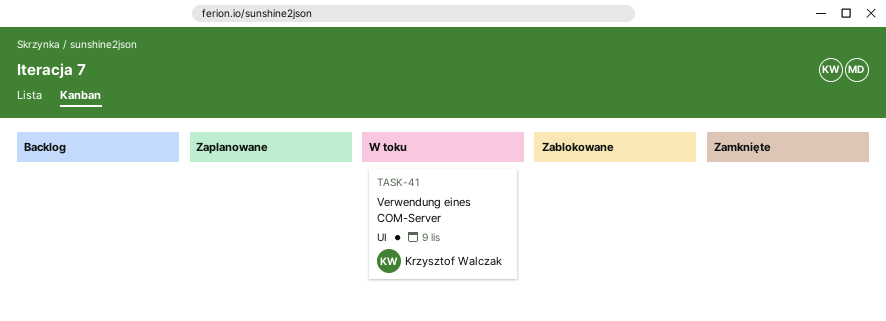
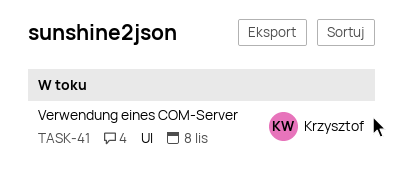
TASK-41, due: Nov 9 -> Nov 8

